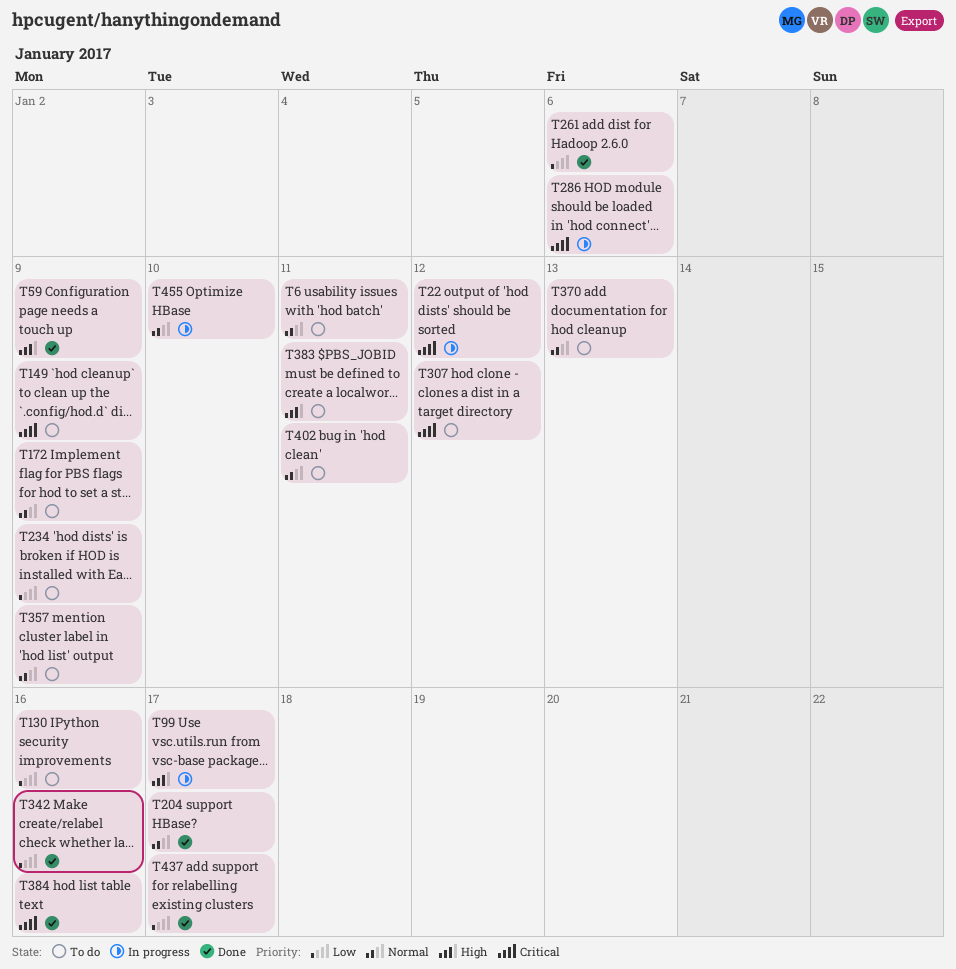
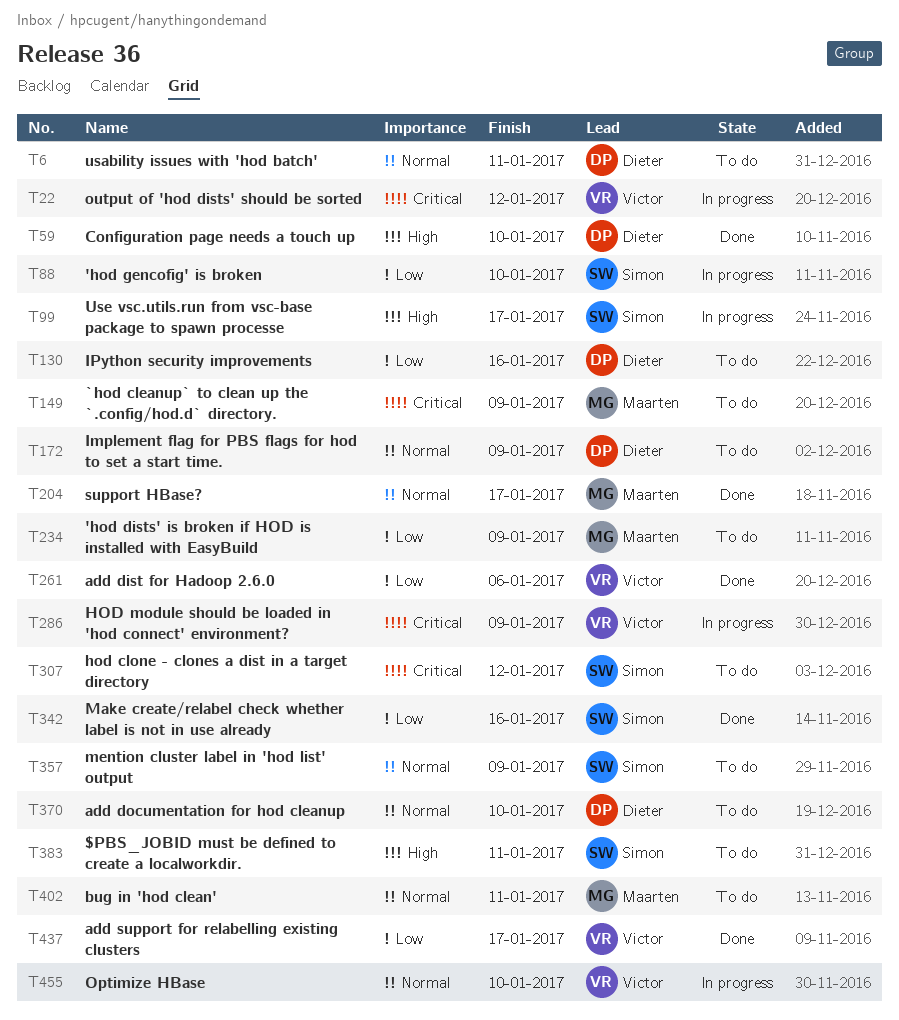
T59, due: Jan 9 -> Jan 10
T88: none -> present
T286, due: Jan 6 -> Jan 9
T370, due: Jan 13 -> Jan 10
T384: present -> none

